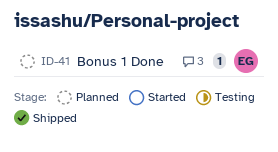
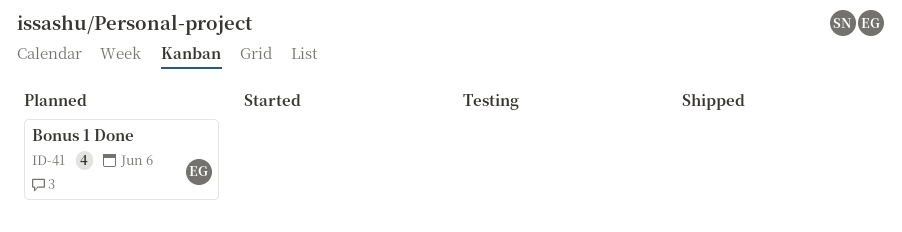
ID-41, estimate: 1 -> 4

